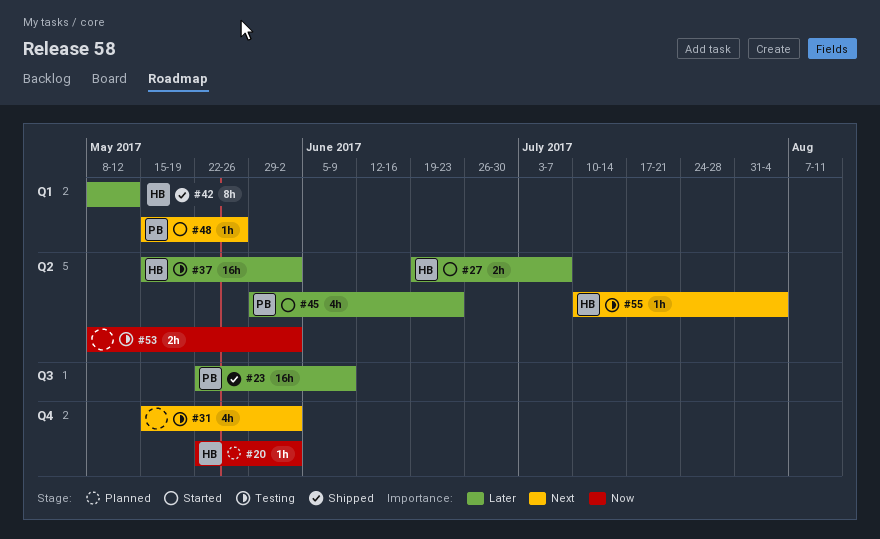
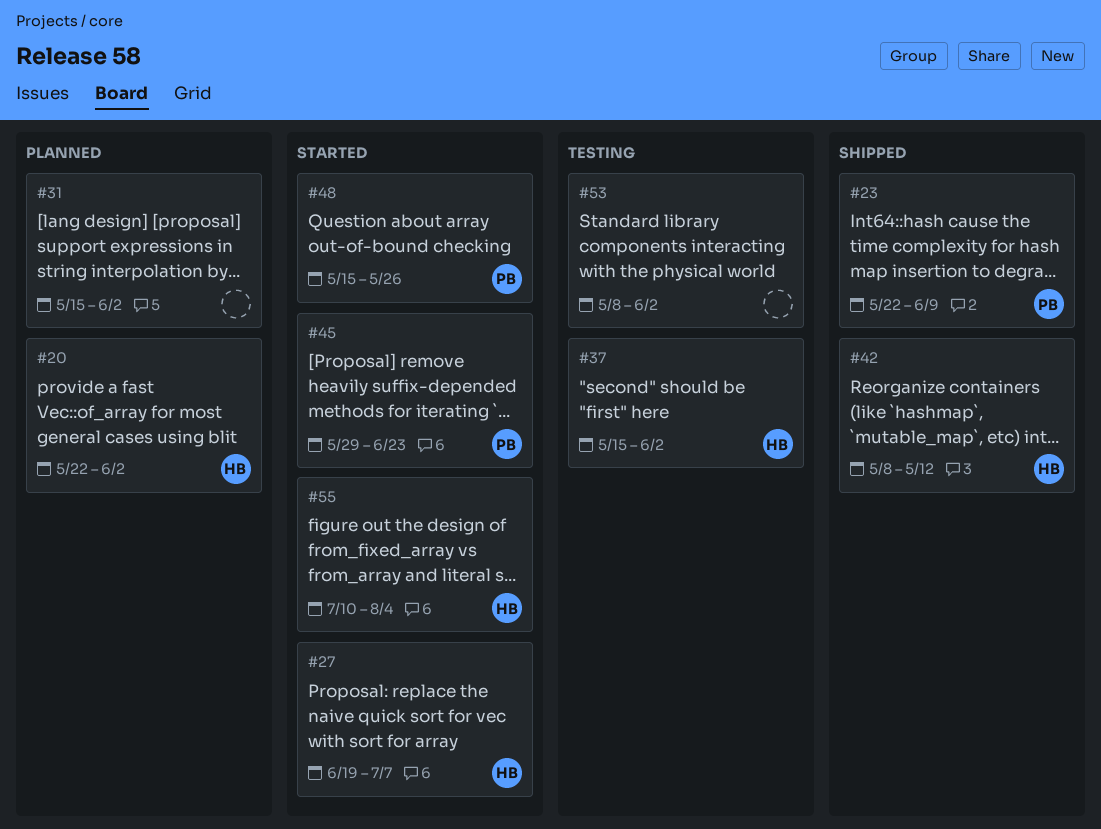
#31, status: Testing -> Planned
#55, status: Testing -> Started

